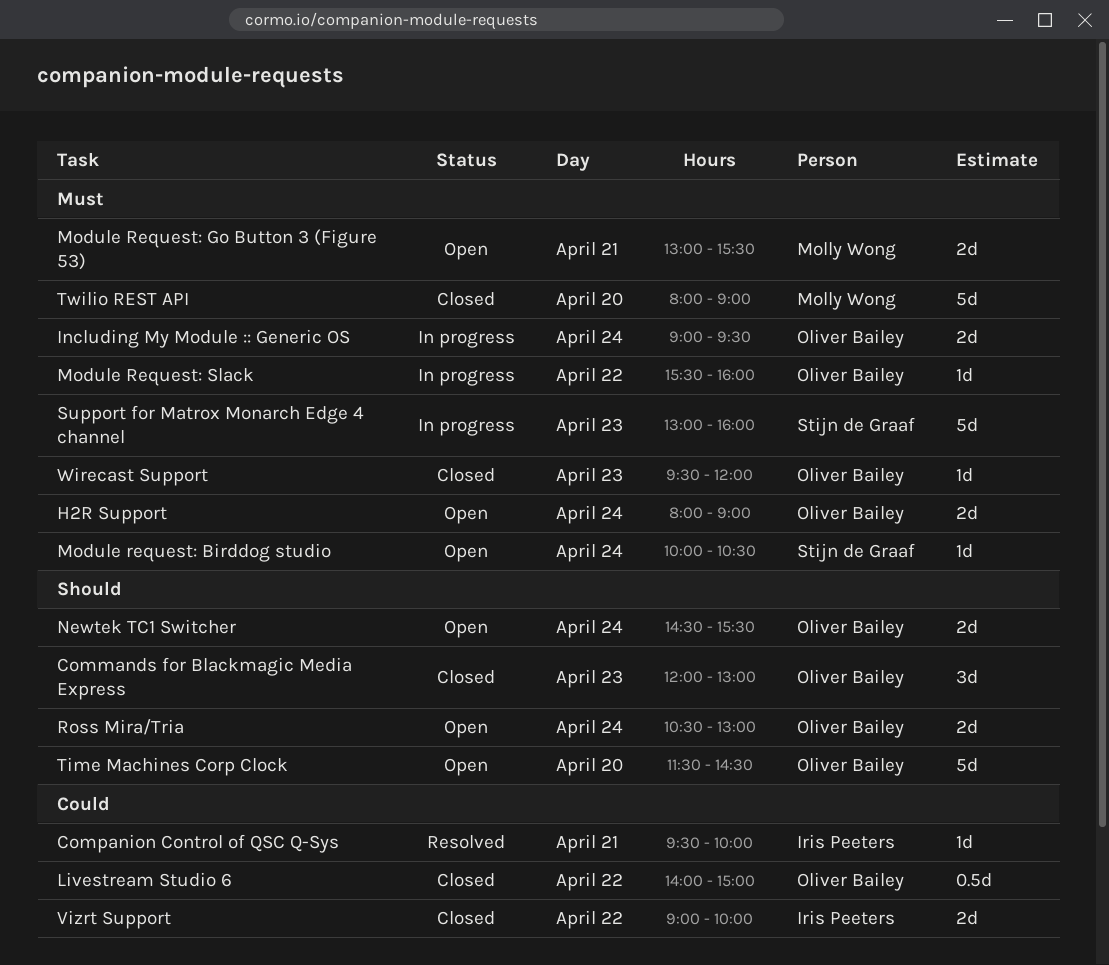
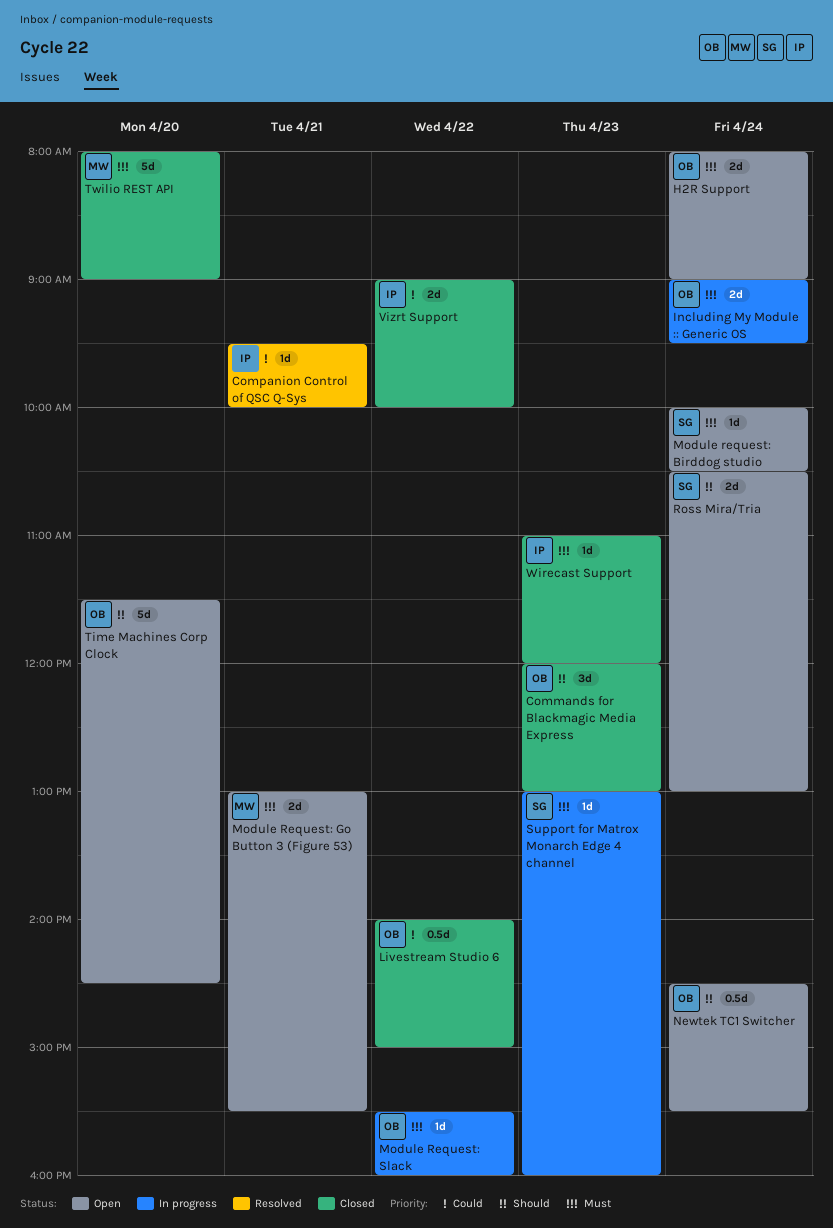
Newtek TC1 Switcher, estimate: 2d -> 0.5d
Ross Mira/Tria, owner: Oliver Bailey -> Stijn de Graaf
Support for Matrox Monarch Edge 4 channel, estimate: 5d -> 1d
Wirecast Support, owner: Oliver Bailey -> Iris Peeters
Wirecast Support, begins: 09:30 -> 11:00

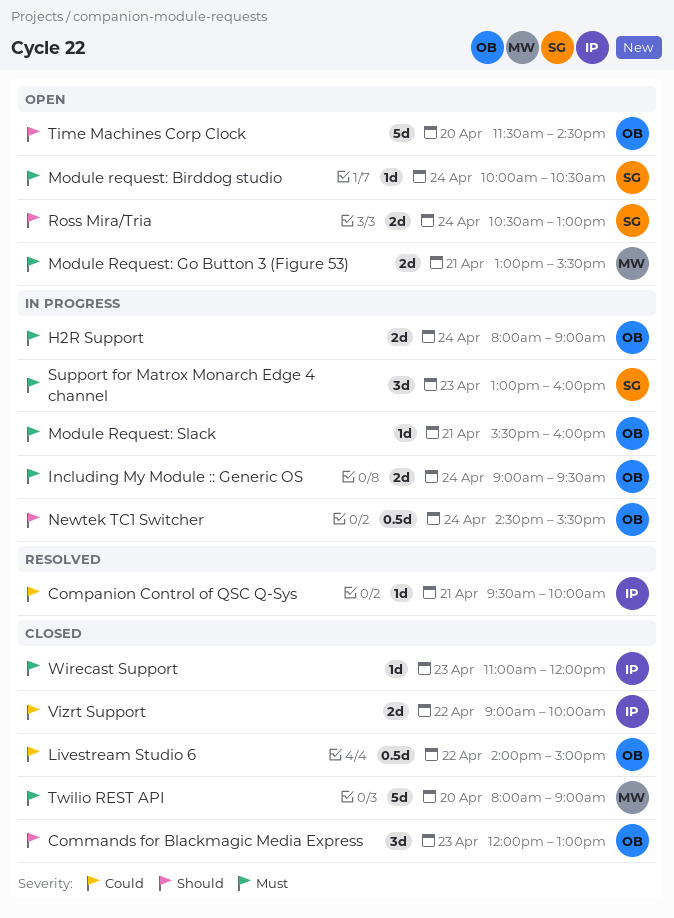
H2R Support, status: Open -> In progress
Module Request: Slack, day: Apr 22 -> Apr 21
Newtek TC1 Switcher, status: Open -> In progress
Support for Matrox Monarch Edge 4 channel, estimate: 1d -> 3d

